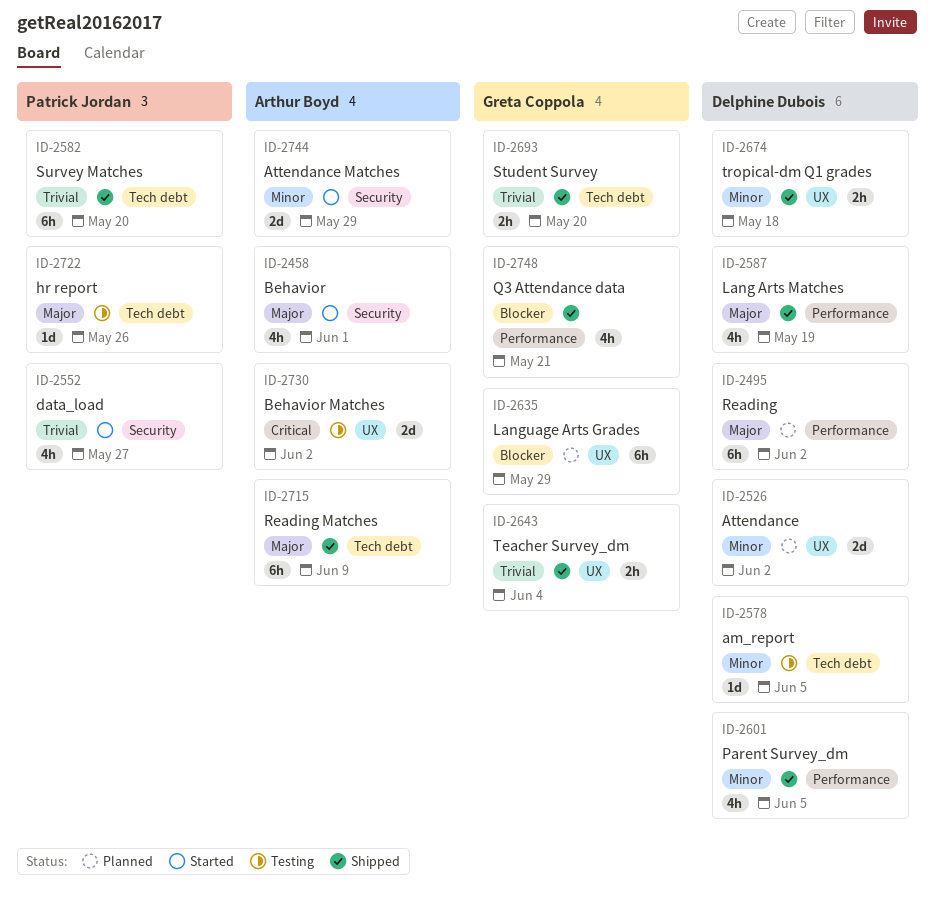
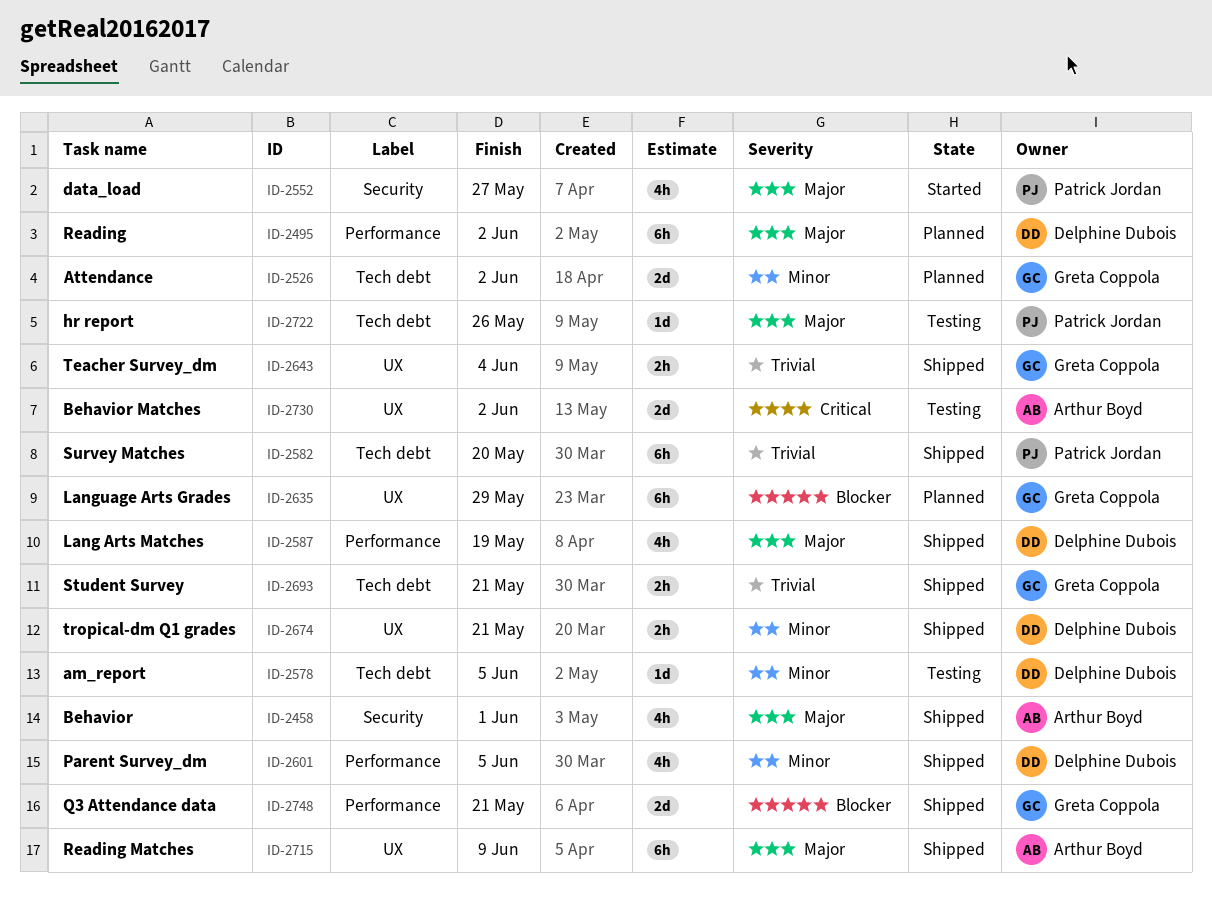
ID-2458, status: Started -> Shipped
ID-2526, owner: Delphine Dubois -> Greta Coppola
ID-2526, label: UX -> Tech debt
ID-2552, priority: Trivial -> Major
ID-2674, due: May 18 -> May 21
ID-2693, due: May 20 -> May 21
ID-2715, label: Tech debt -> UX
ID-2744: present -> none
ID-2748, estimate: 4h -> 2d

